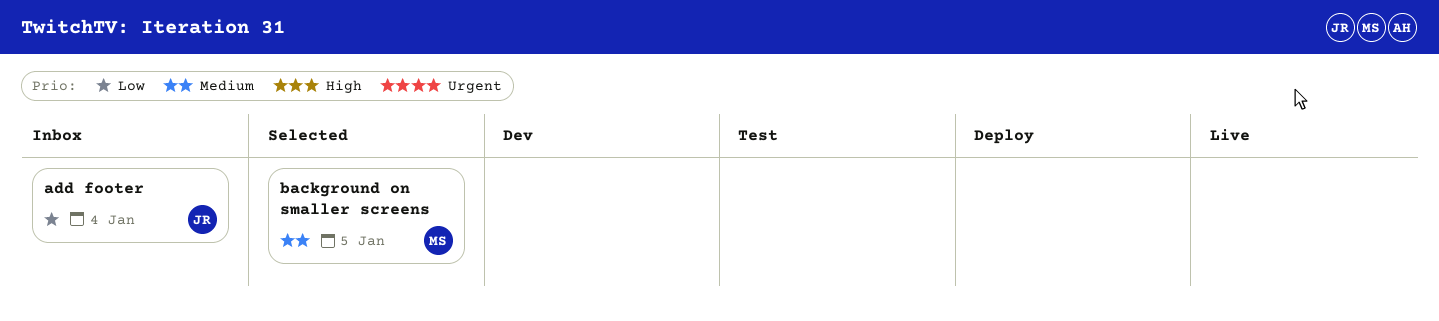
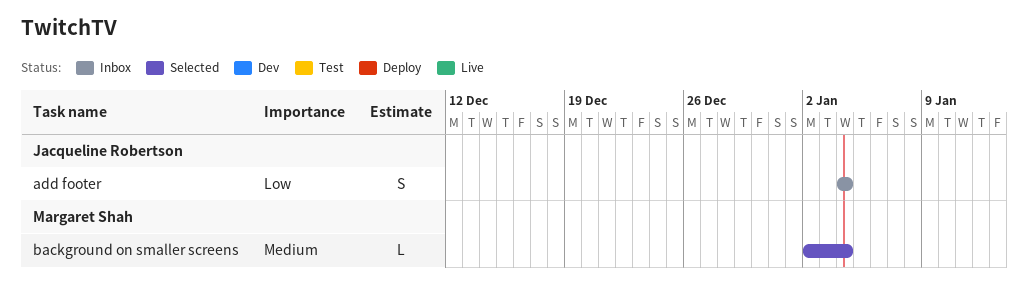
background on smaller screens, due: Jan 5 -> Jan 4

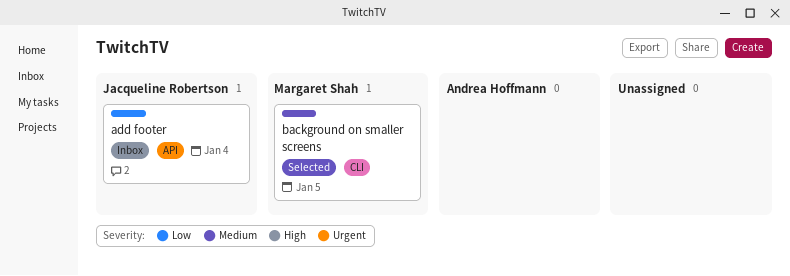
background on smaller screens, due: Jan 4 -> Jan 5

